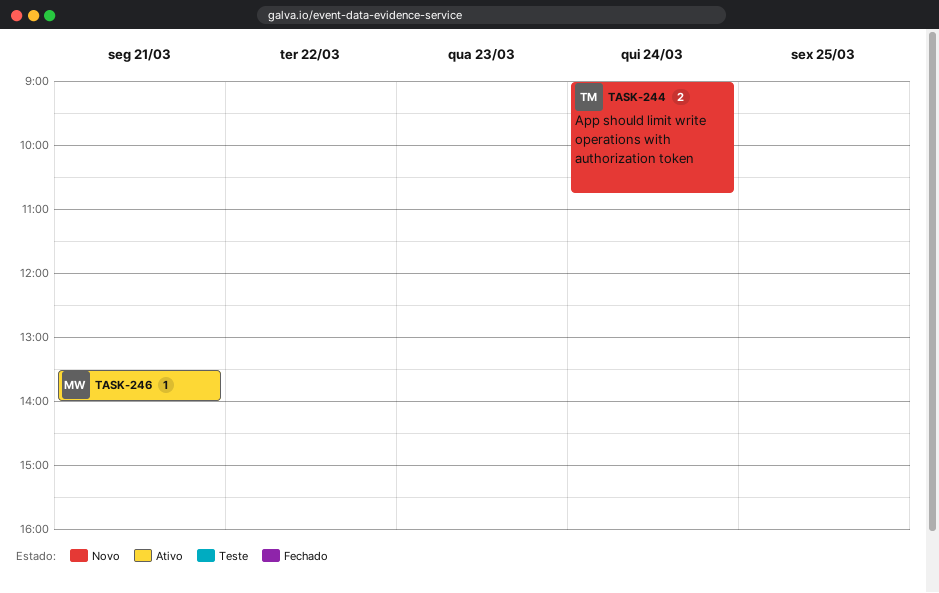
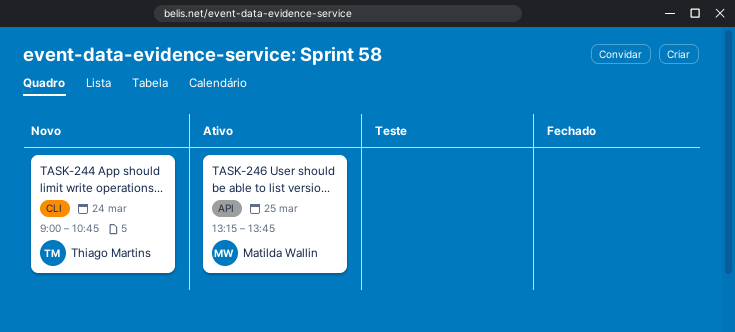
TASK-246, day: Mar 21 -> Mar 25
TASK-246, begins: 13:30 -> 13:15
TASK-246, ends: 14:00 -> 13:45

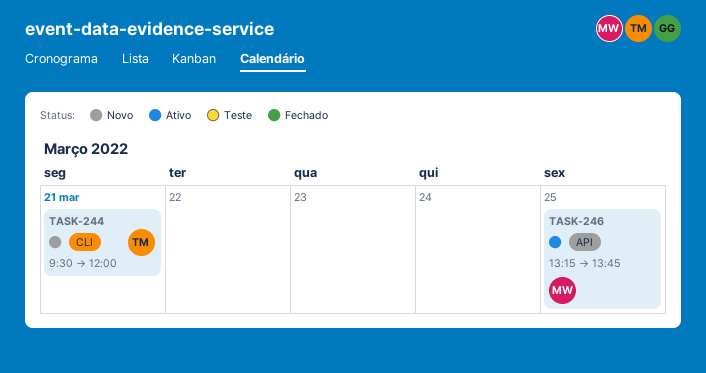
TASK-244, day: Mar 24 -> Mar 21
TASK-244, begins: 09:00 -> 09:30
TASK-244, ends: 10:45 -> 12:00

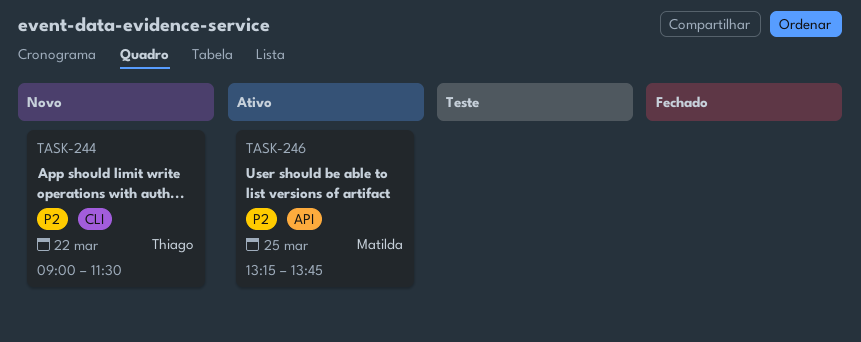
TASK-244, day: Mar 21 -> Mar 22
TASK-244, begins: 09:30 -> 09:00
TASK-244, ends: 12:00 -> 11:30

